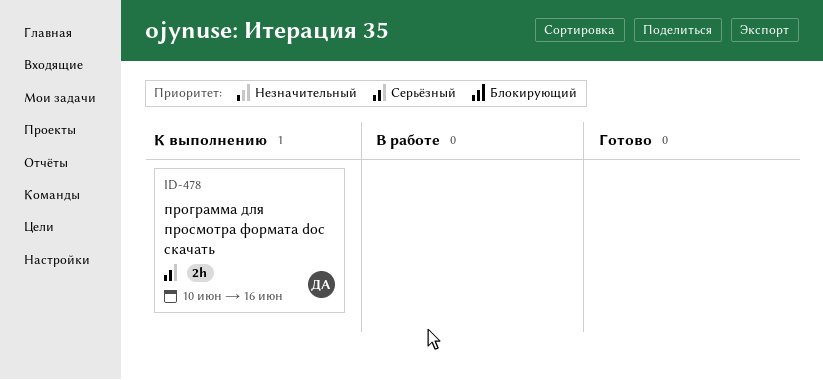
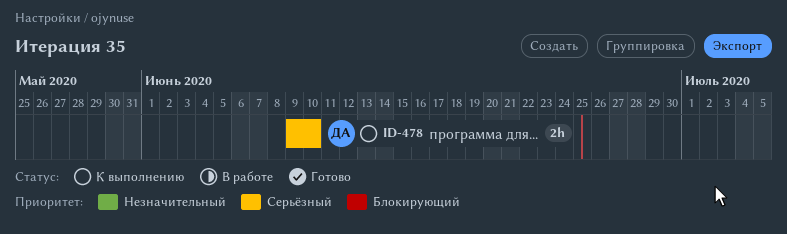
ID-478, start: Jun 10 -> Jun 9
ID-478, due: Jun 16 -> Jun 10

